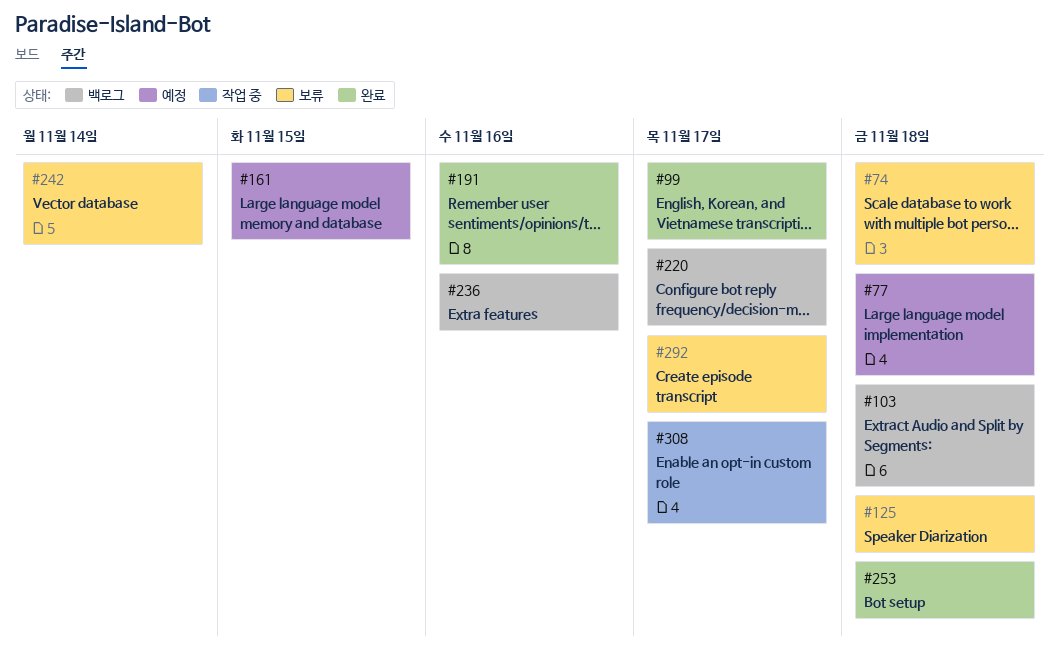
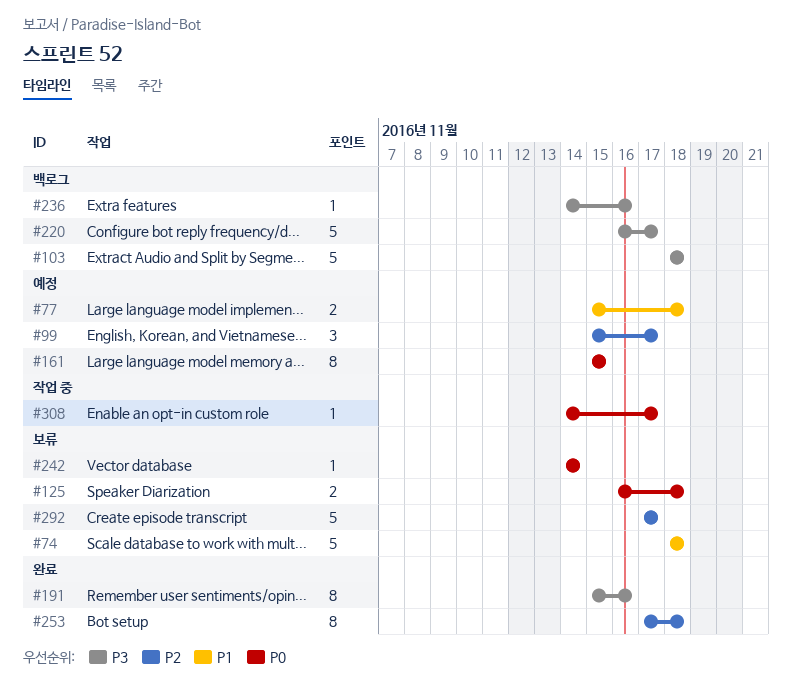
#99, status: 완료 -> 예정

